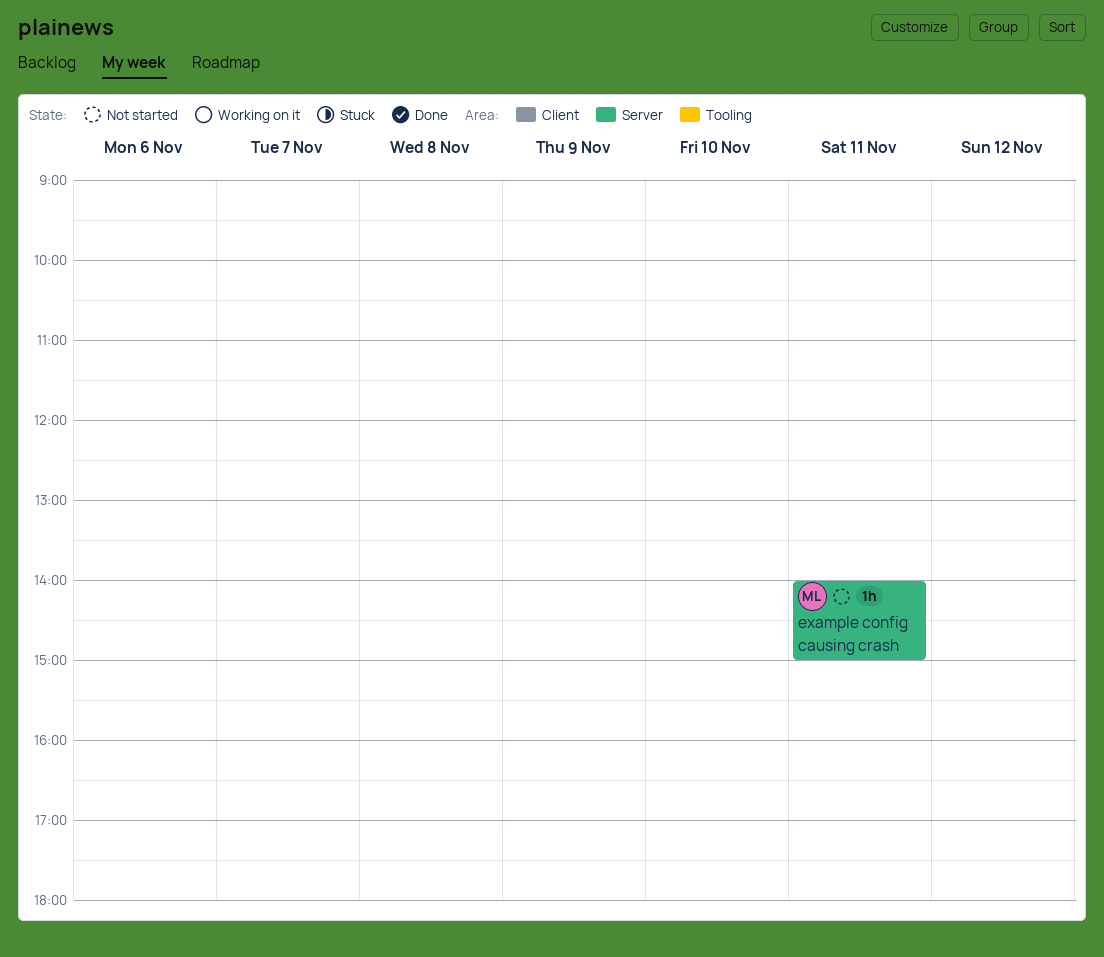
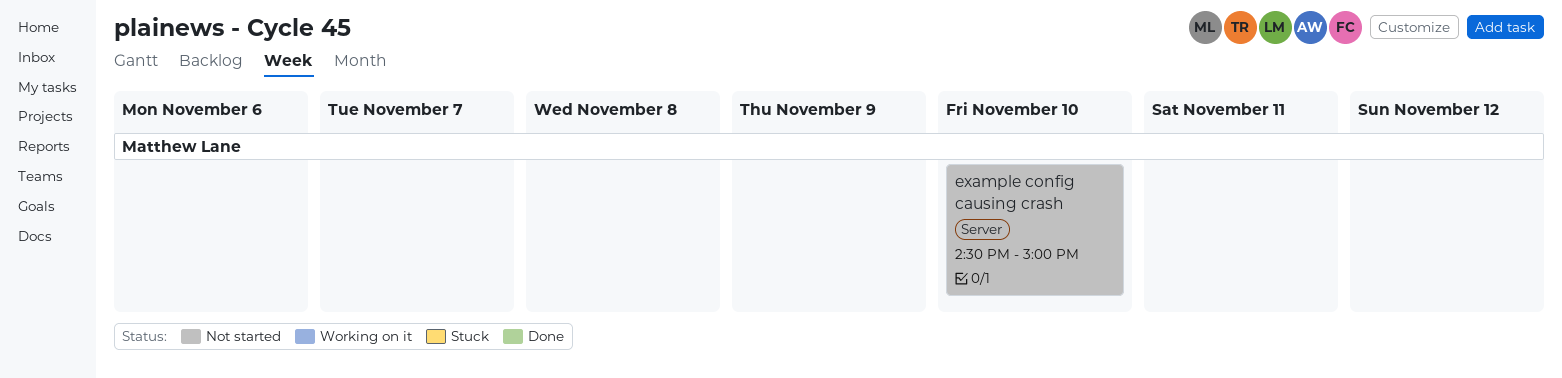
example config causing crash, day: Nov 11 -> Nov 10
example config causing crash, begins: 14:00 -> 14:30

